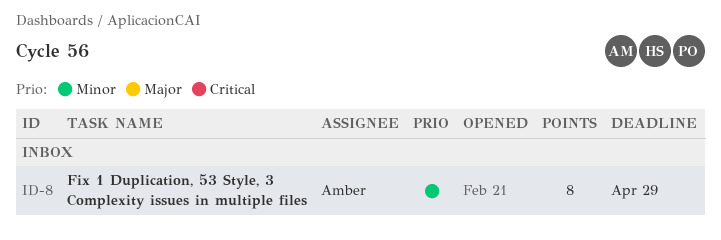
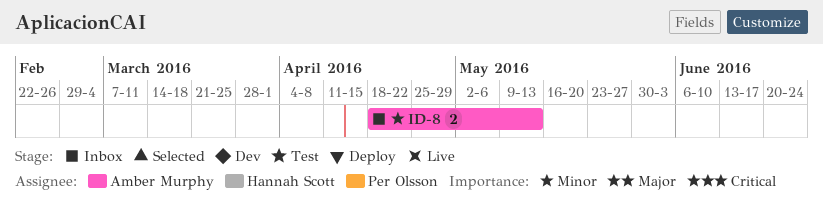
ID-8, estimate: 8 -> 2
ID-8, due: Apr 29 -> May 13

